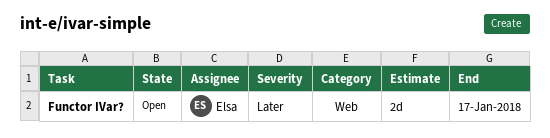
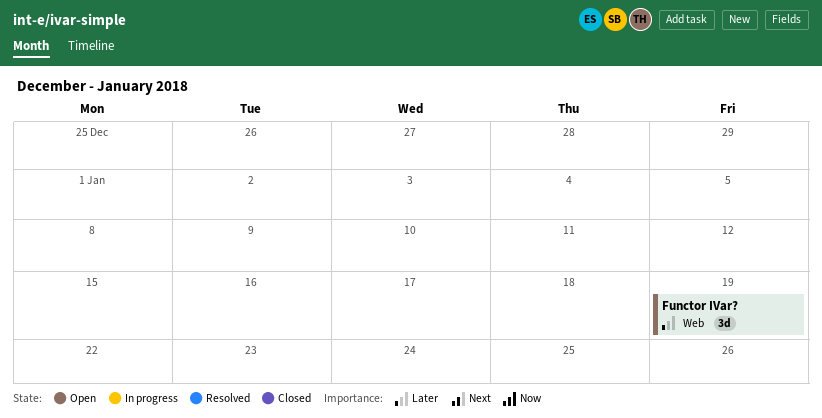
Functor IVar?, estimate: 2d -> 3d
Functor IVar?, due: Jan 17 -> Jan 19

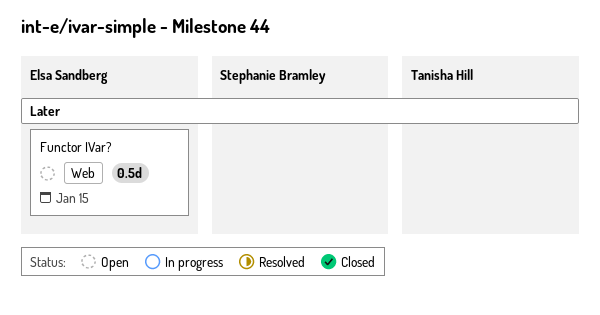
Functor IVar?, estimate: 3d -> 0.5d
Functor IVar?, due: Jan 19 -> Jan 15

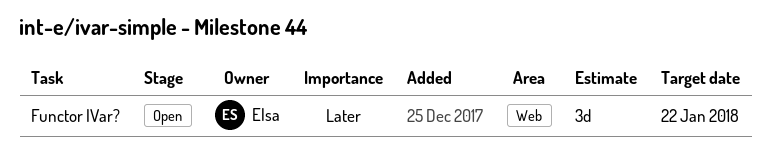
Functor IVar?, estimate: 0.5d -> 3d
Functor IVar?, due: Jan 15 -> Jan 22

